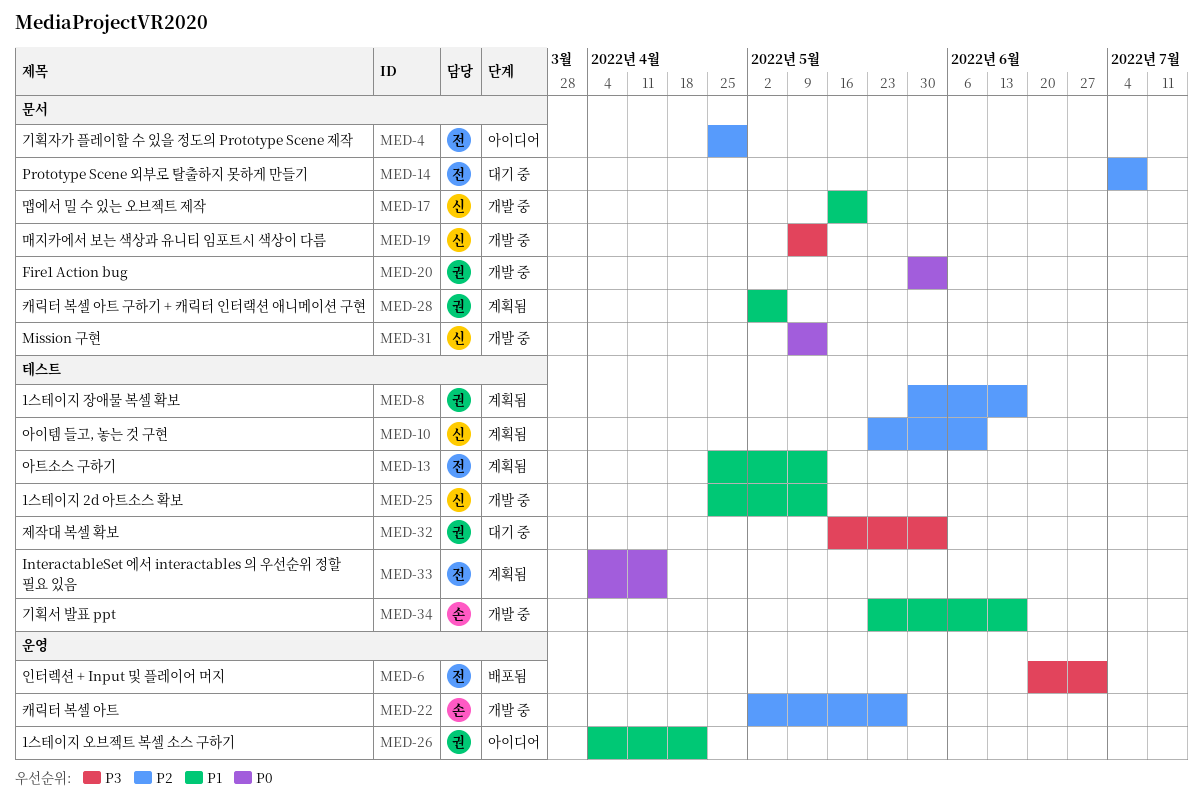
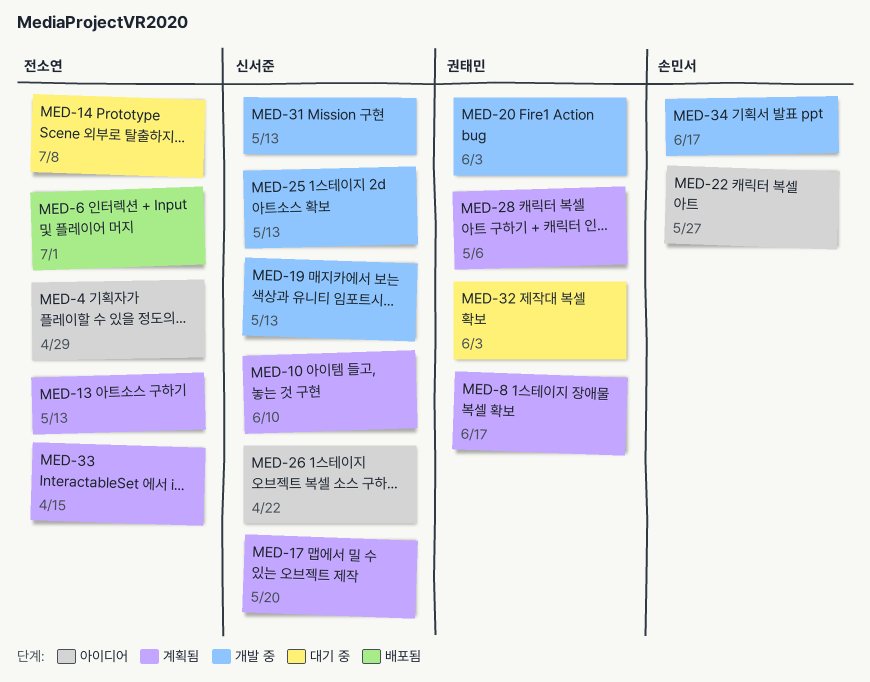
MED-17, status: 개발 중 -> 계획됨
MED-22, status: 개발 중 -> 아이디어
MED-26, owner: 권태민 -> 신서준

